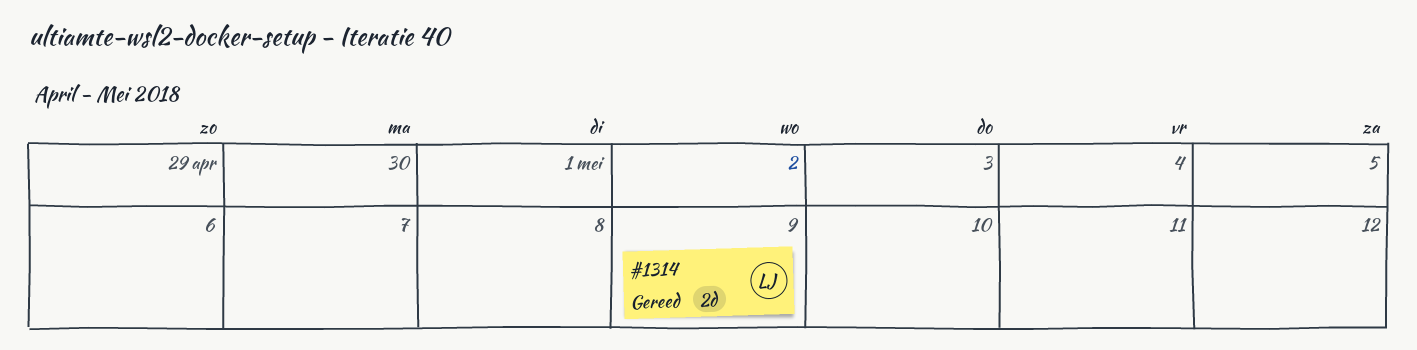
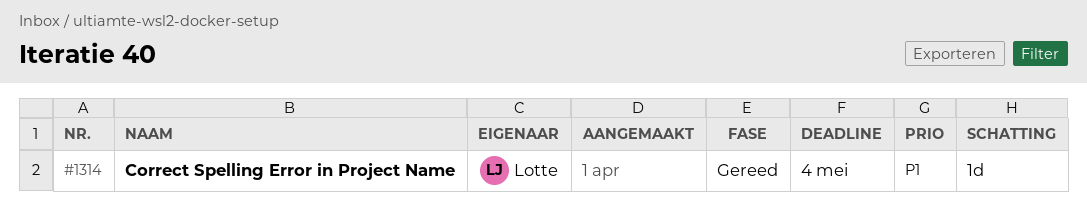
#1314, estimate: 2d -> 1d
#1314, due: May 9 -> May 4

